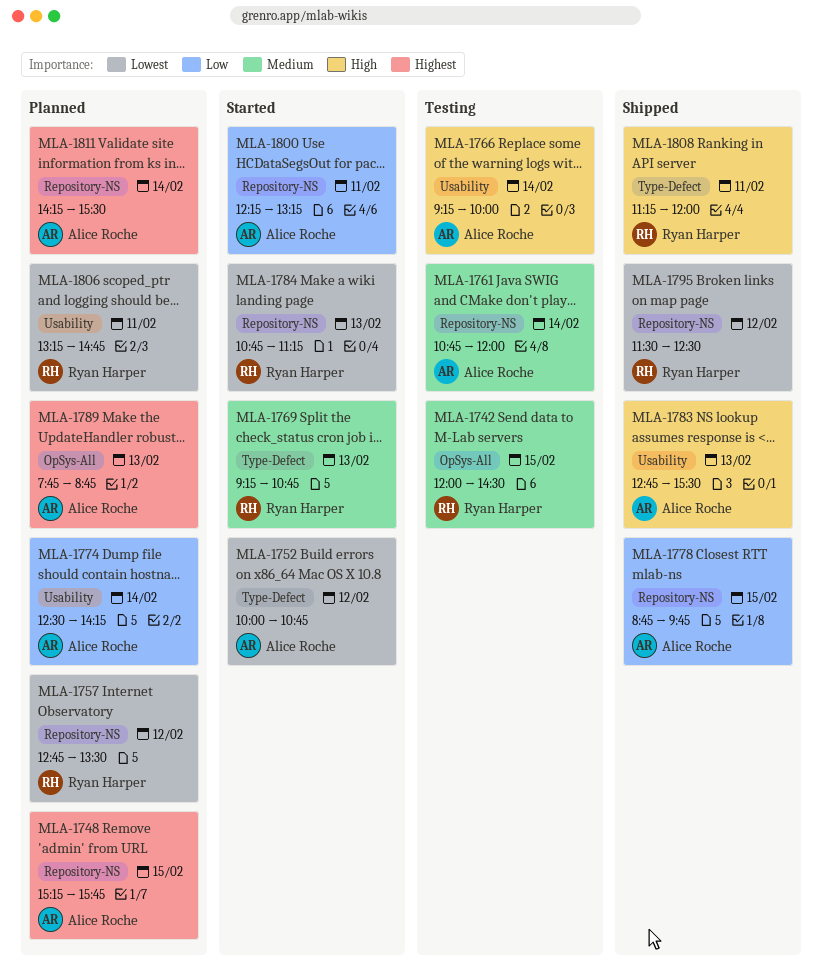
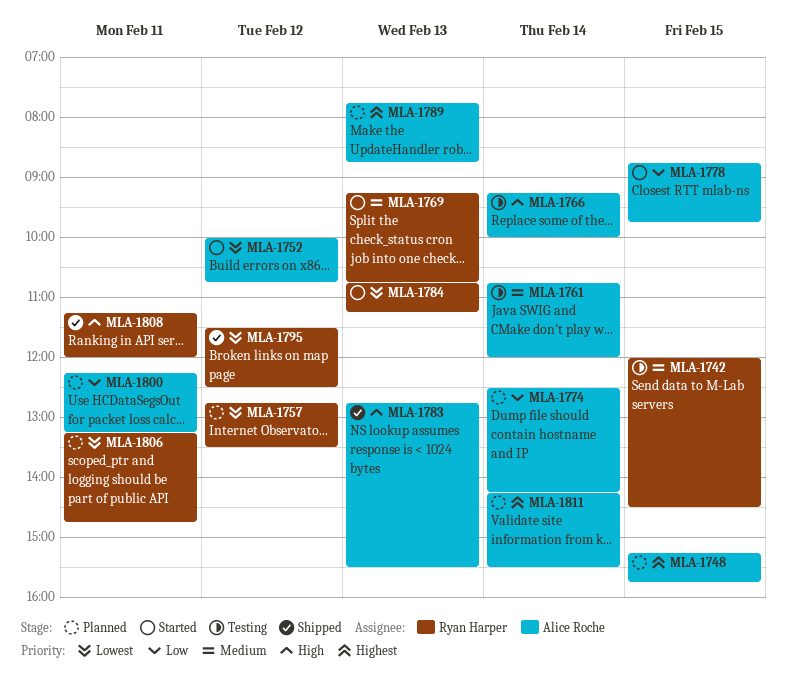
MLA-1778, status: Shipped -> Started
MLA-1800, status: Started -> Planned

